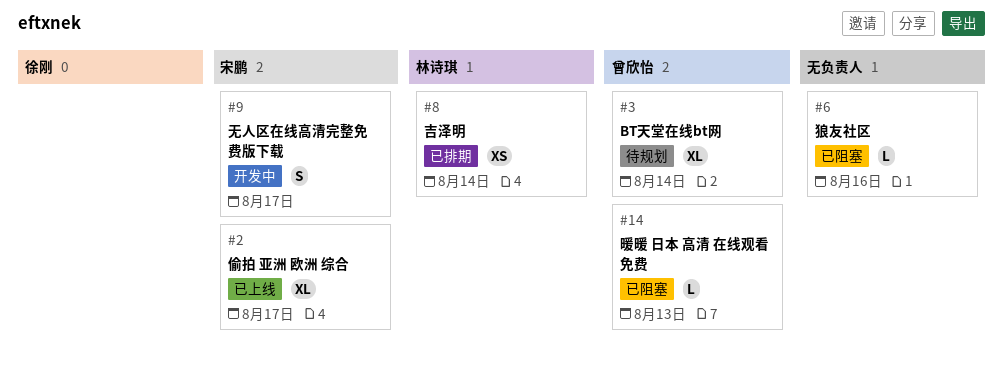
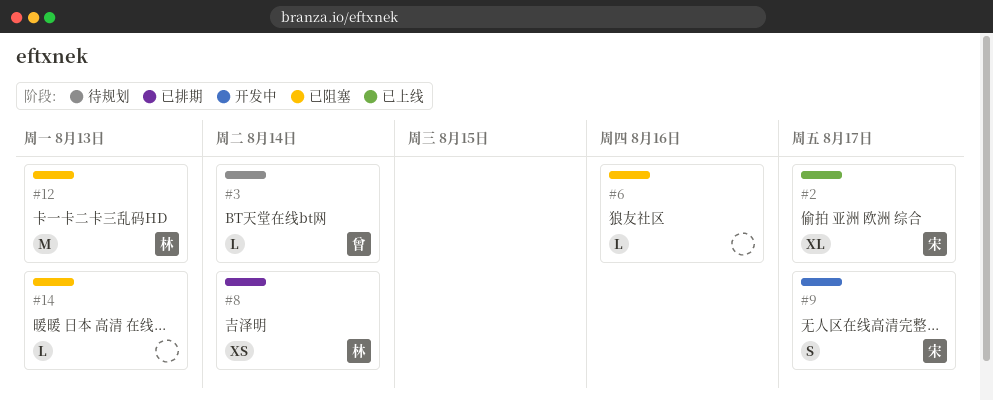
#3, estimate: XL -> L
#12: none -> present
#14, owner: 曾欣怡 -> none

